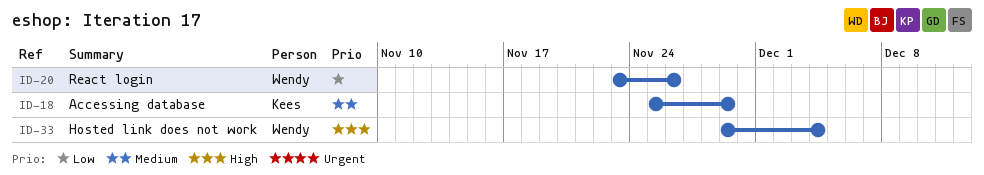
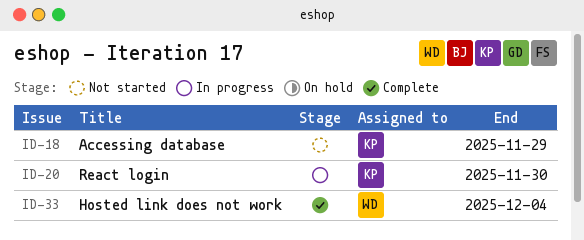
ID-20, owner: Wendy -> Kees
ID-20, due: Nov 26 -> Nov 30

